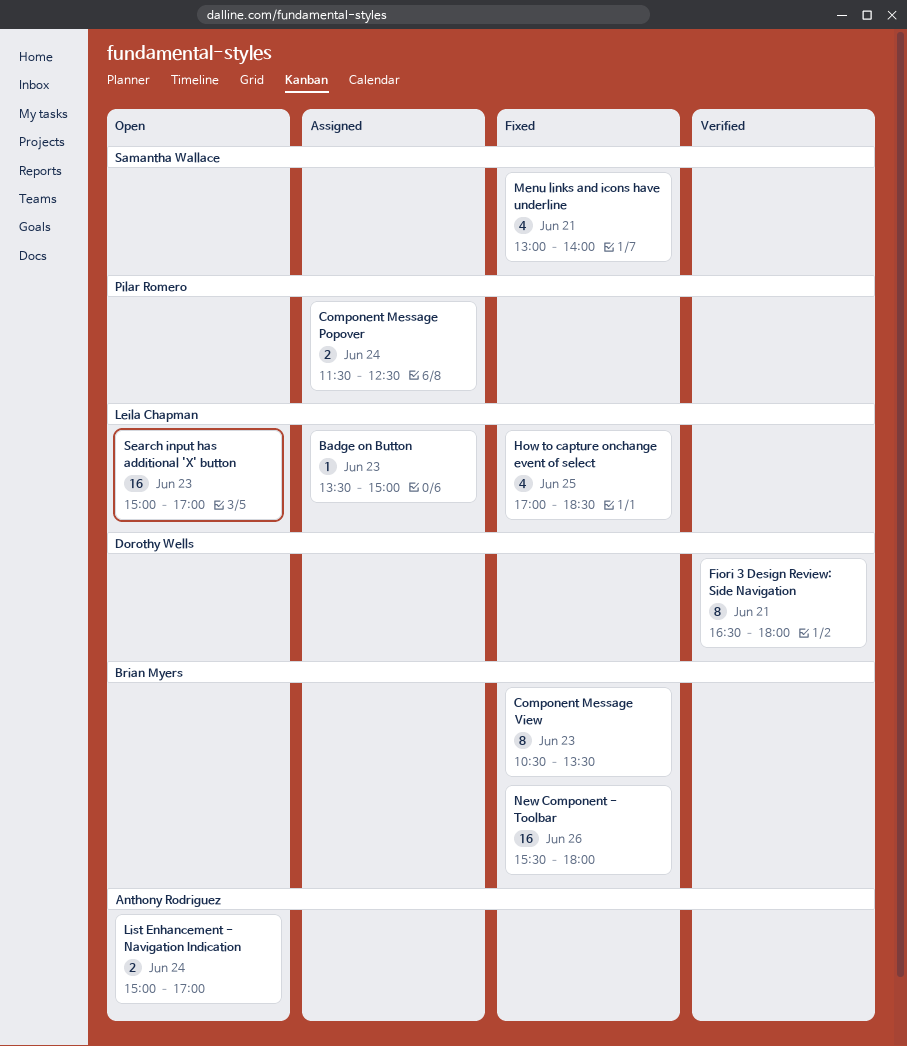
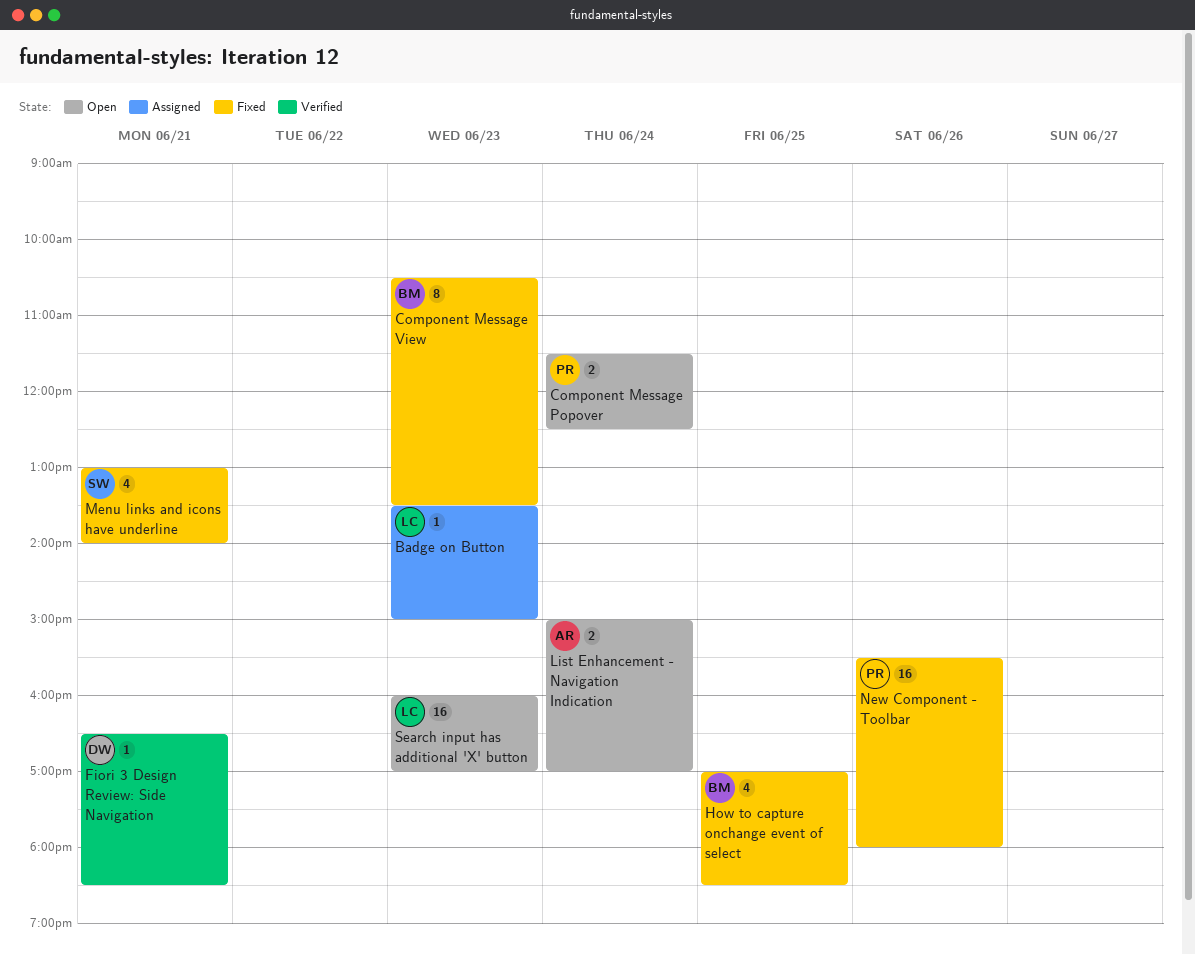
Component Message Popover, status: Assigned -> Open
Fiori 3 Design Review: Side Navigation, estimate: 8 -> 1
Fiori 3 Design Review: Side Navigation, ends: 18:00 -> 18:30
How to capture onchange event of select, owner: Leila Chapman -> Brian Myers
New Component - Toolbar, owner: Brian Myers -> Pilar Romero
Search input has additional 'X' button, begins: 15:00 -> 16:00

